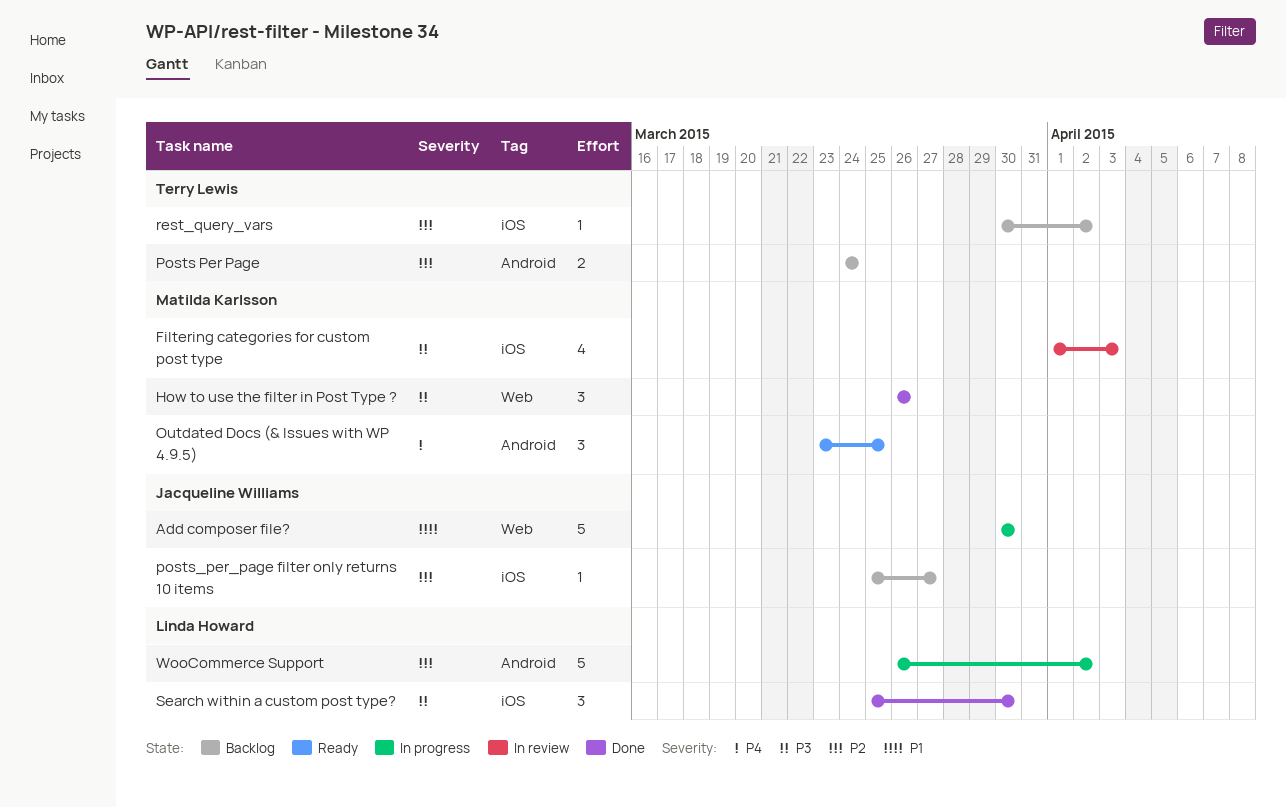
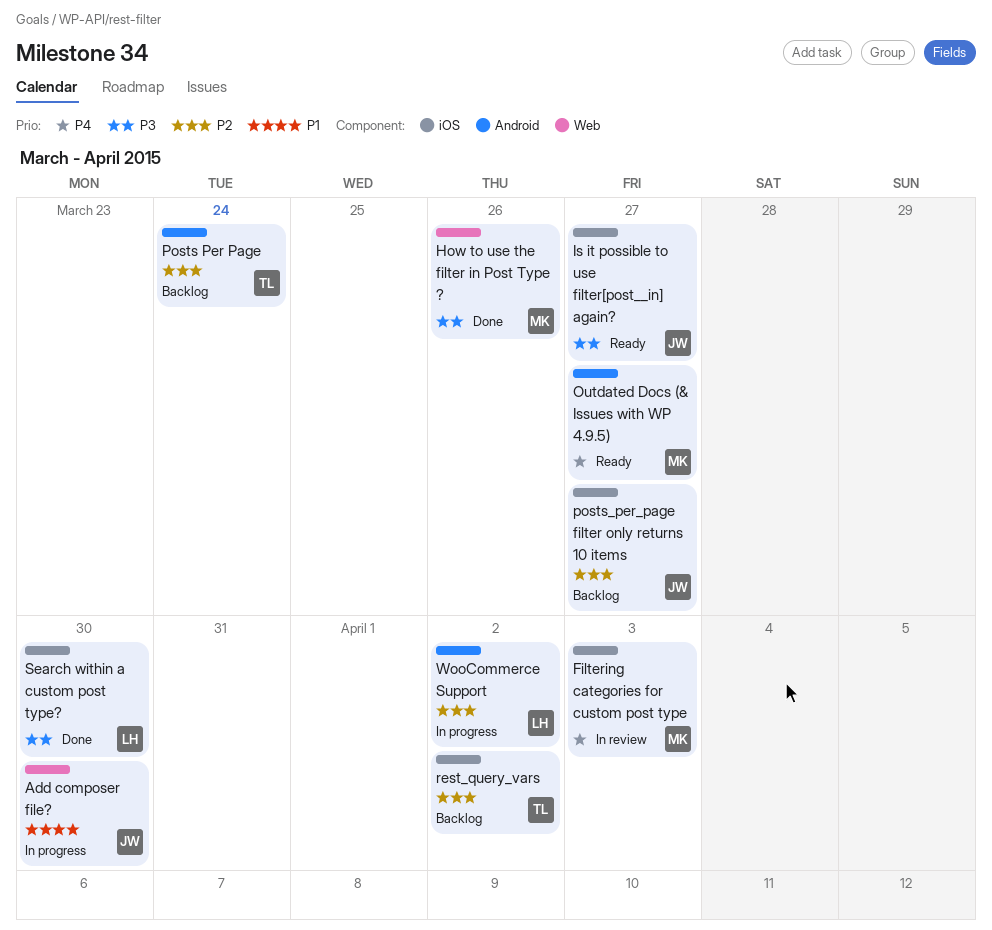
Filtering categories for custom post type, priority: P3 -> P4
Is it possible to use filter[post__in] again?: none -> present
Outdated Docs (& Issues with WP 4.9.5), due: Mar 25 -> Mar 27

